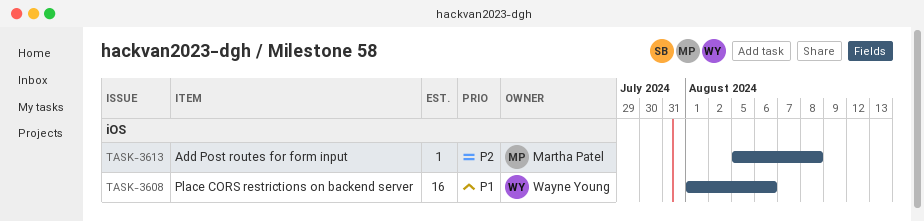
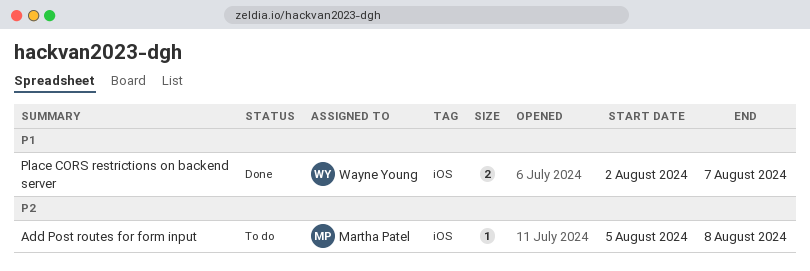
Place CORS restrictions on backend server, estimate: 16 -> 2
Place CORS restrictions on backend server, start: Aug 1 -> Aug 2
Place CORS restrictions on backend server, due: Aug 6 -> Aug 7

